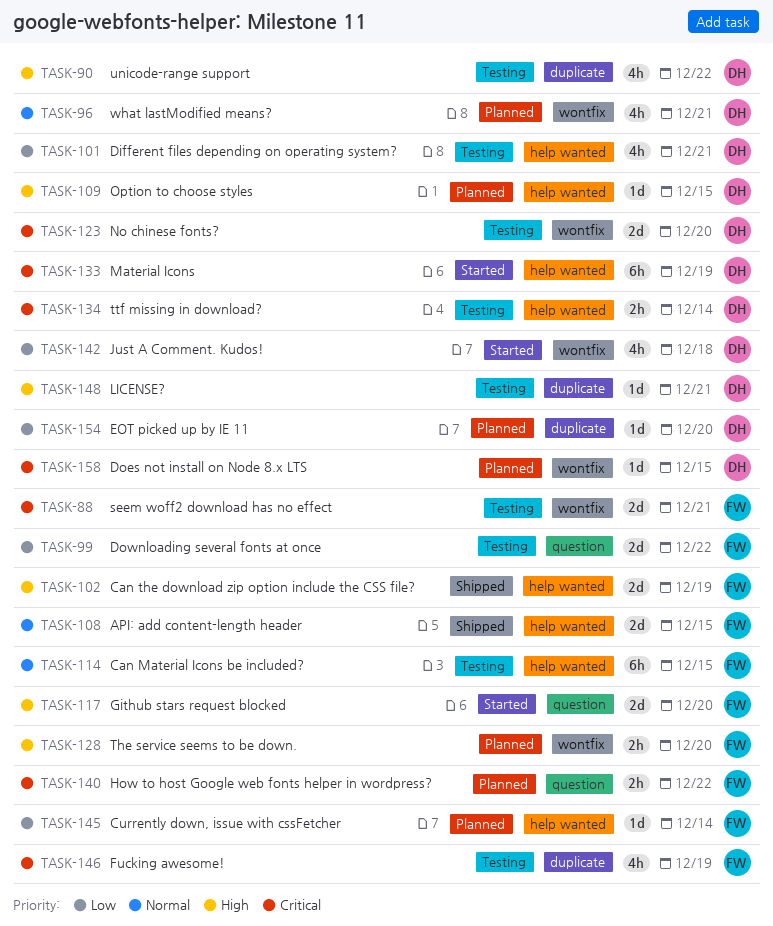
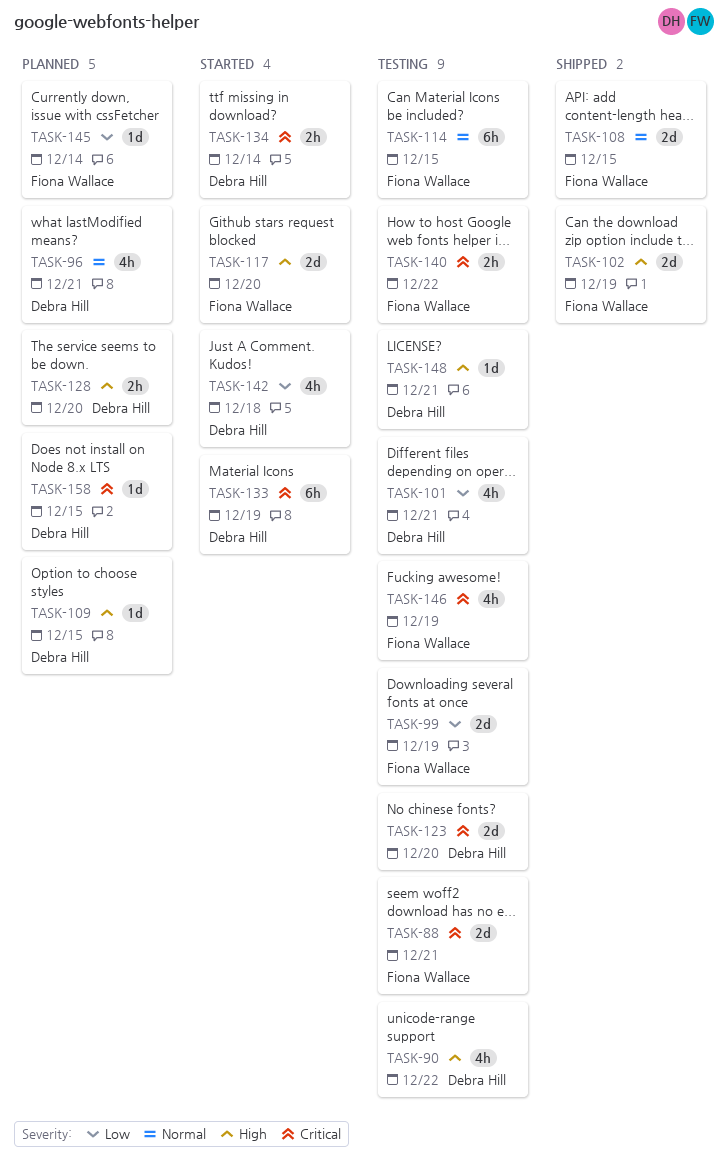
TASK-99, due: Dec 22 -> Dec 19
TASK-128, owner: Fiona Wallace -> Debra Hill
TASK-134, status: Testing -> Started
TASK-140, status: Planned -> Testing
TASK-154: present -> none

